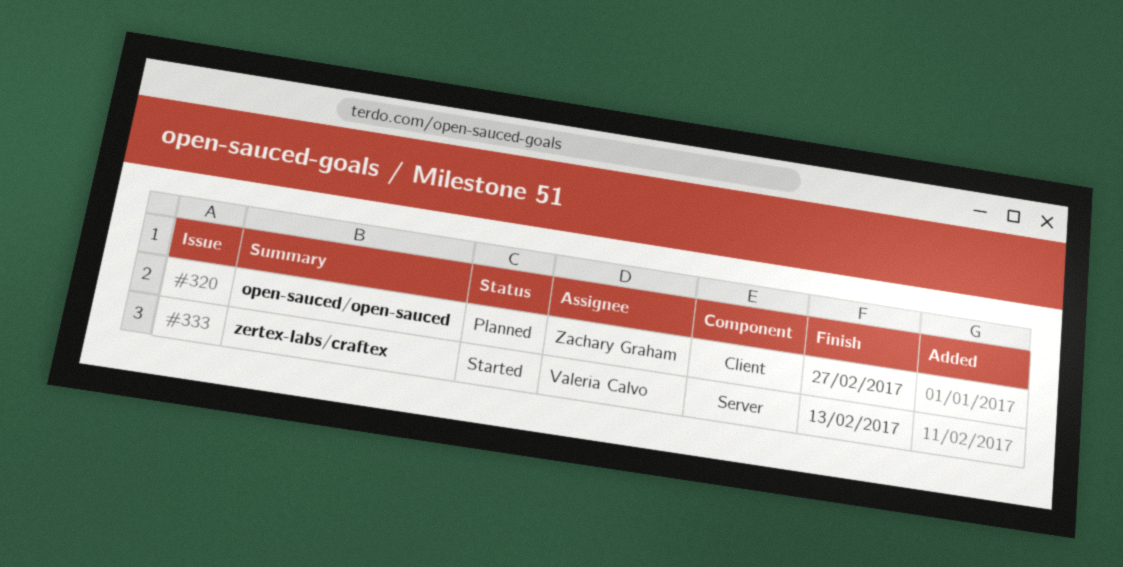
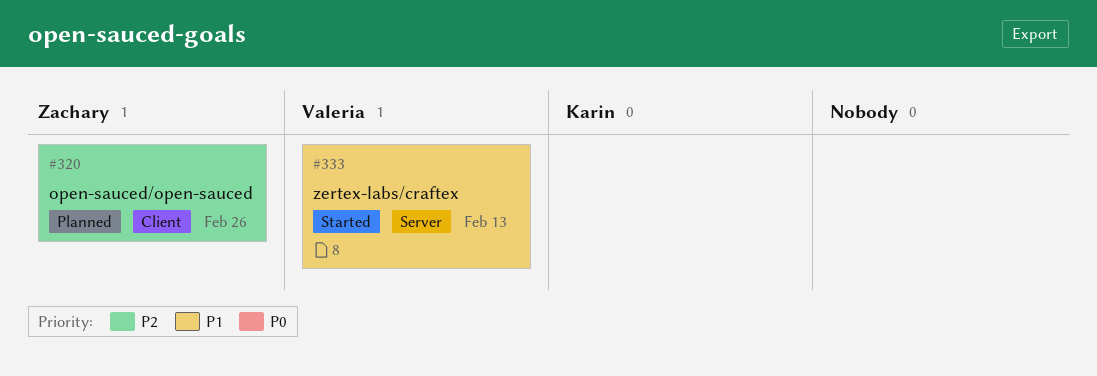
#320, due: Feb 27 -> Feb 26

